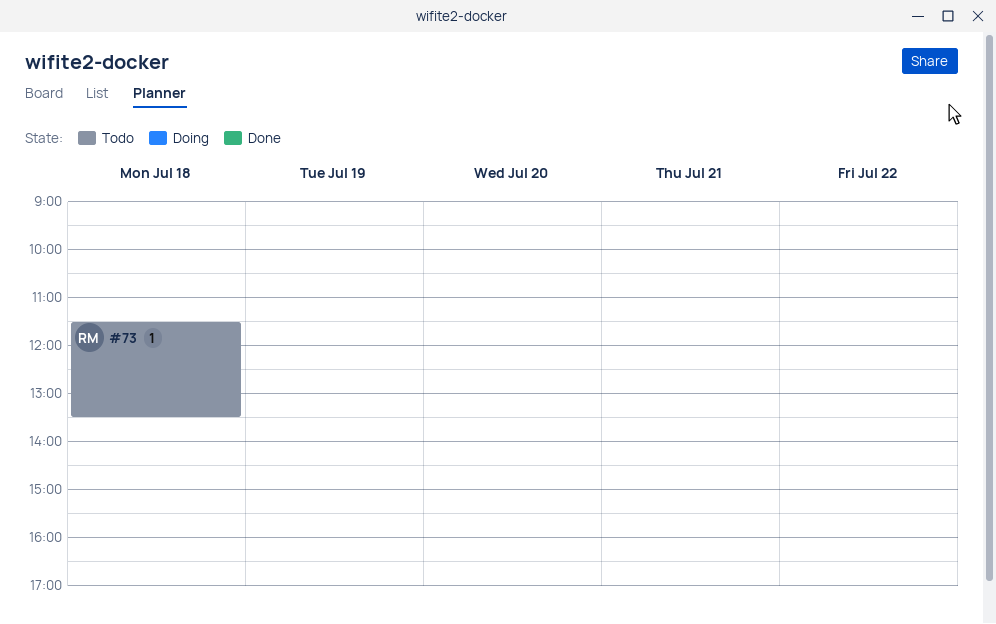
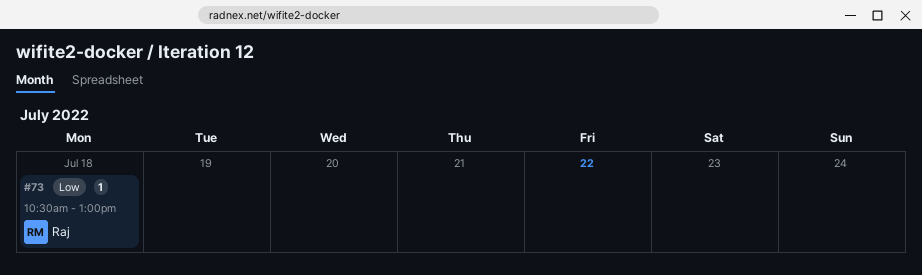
#73, begins: 11:30 -> 10:30
#73, ends: 13:30 -> 13:00

